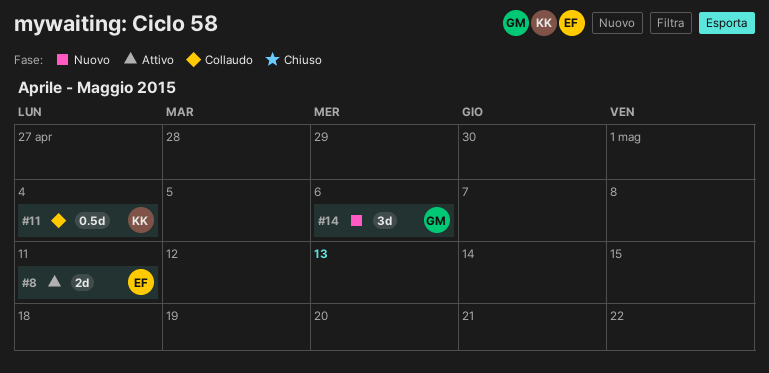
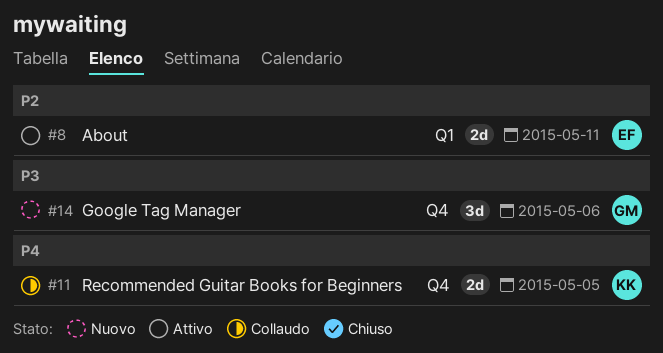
#11, estimate: 0.5d -> 2d
#11, due: May 4 -> May 5

